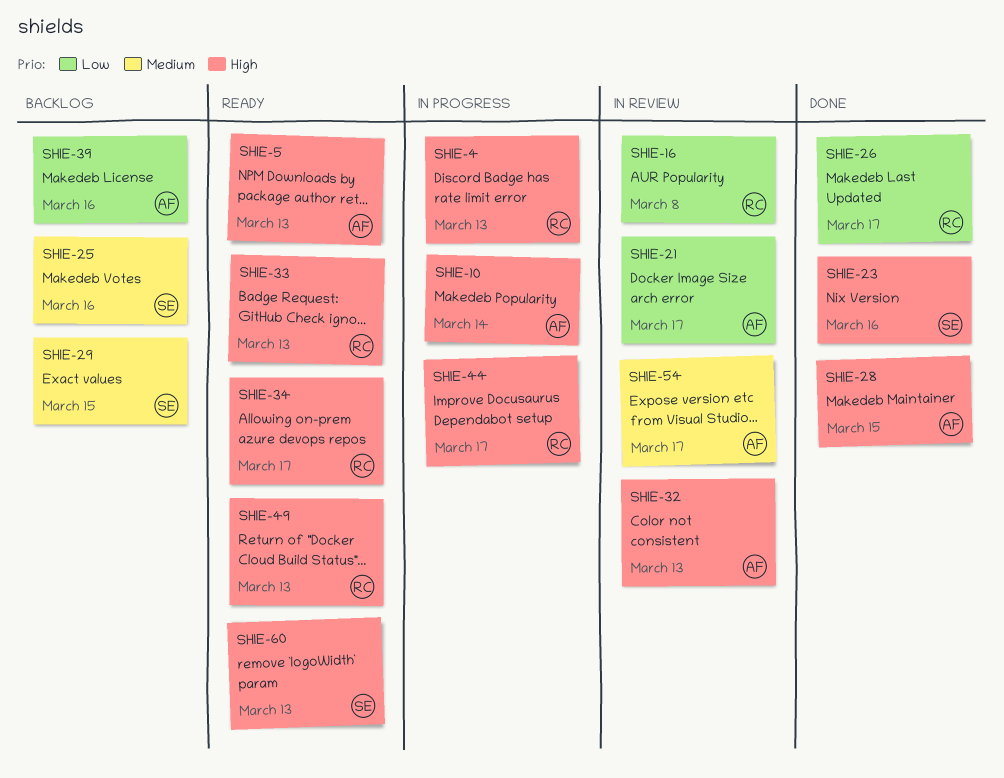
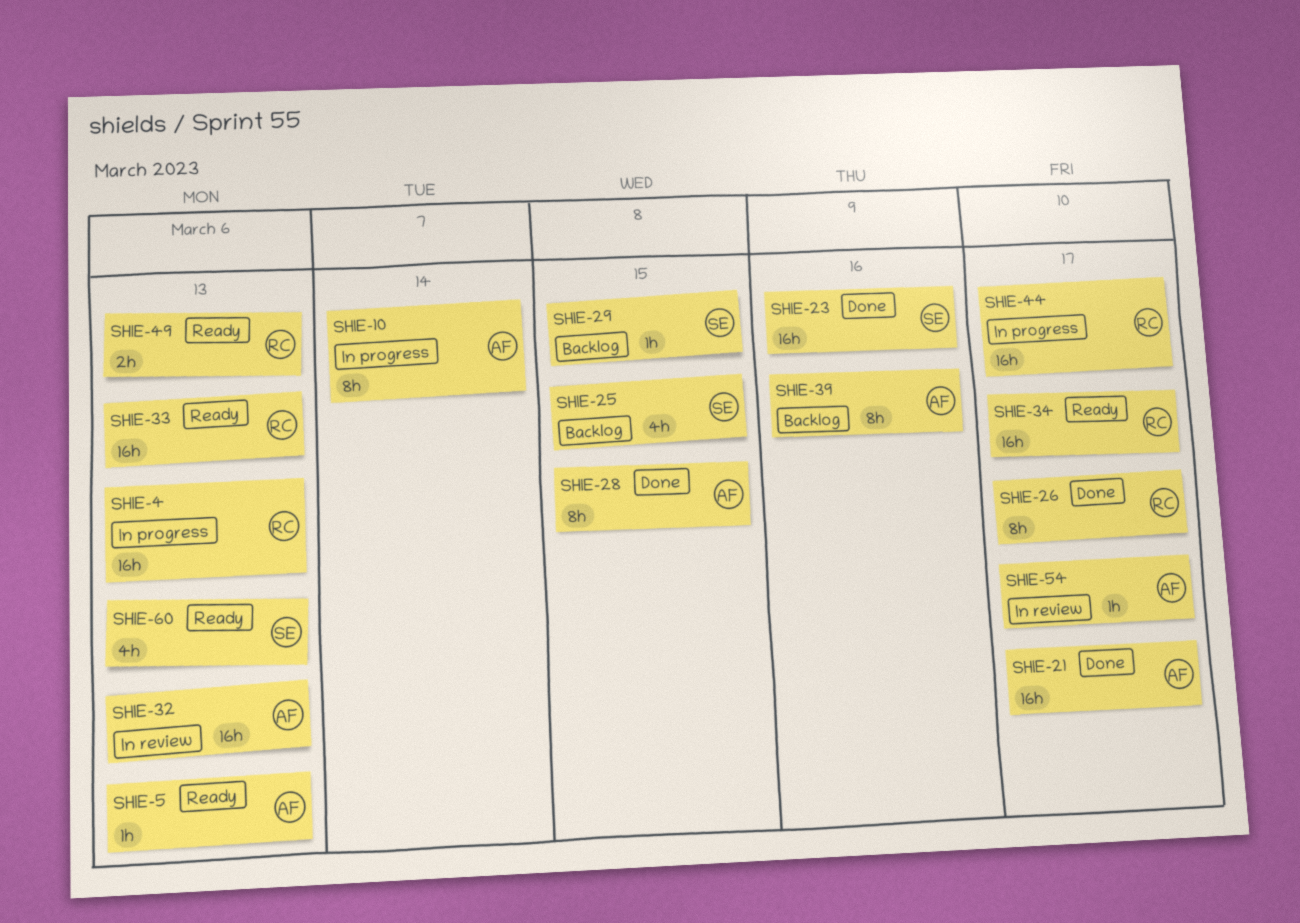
SHIE-16: present -> none
SHIE-21, status: In review -> Done
SHIE-25, due: Mar 16 -> Mar 15

